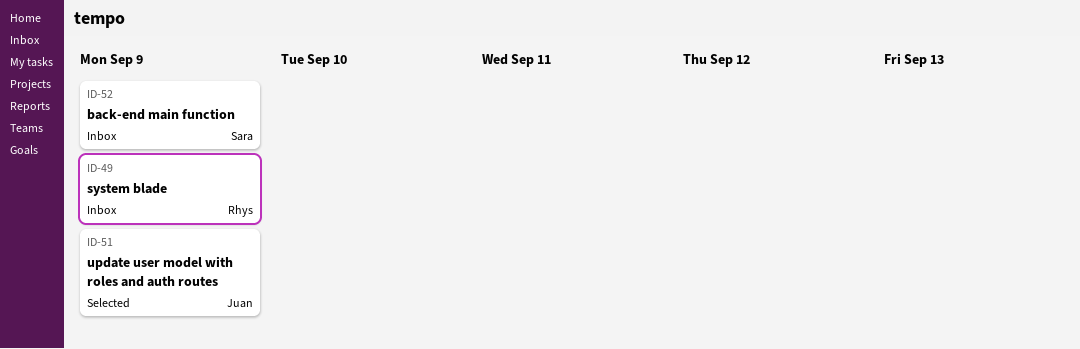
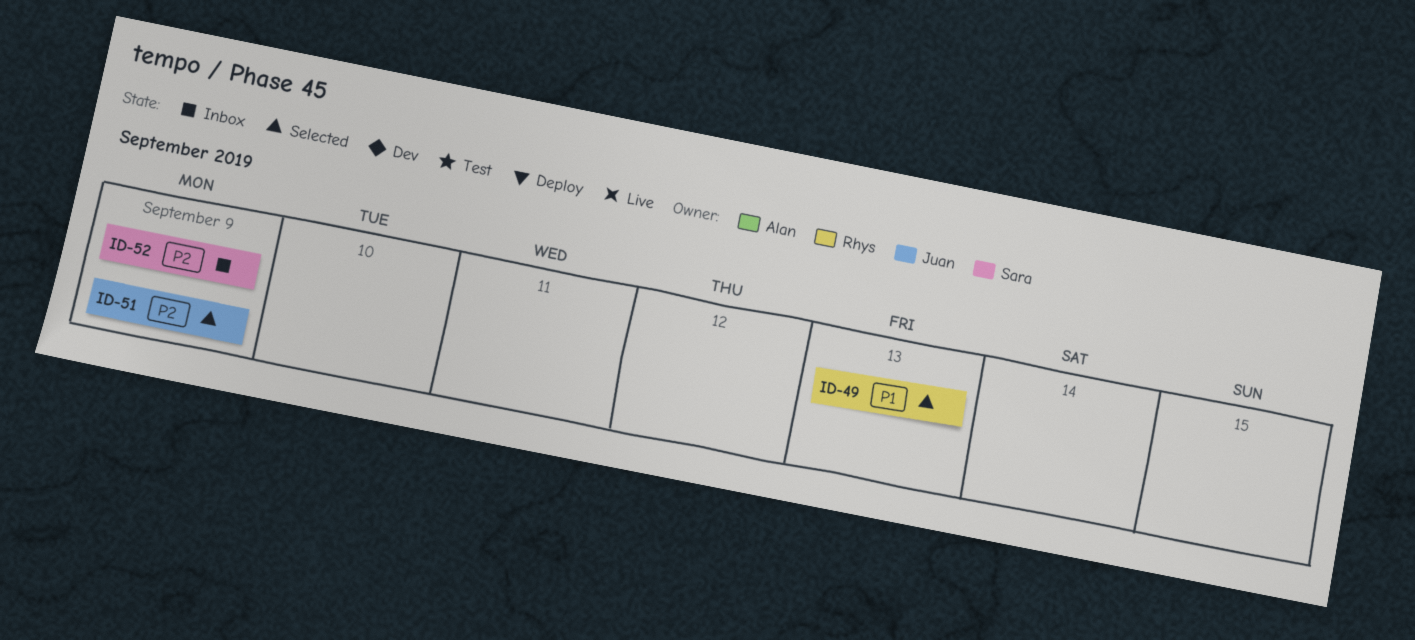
ID-49, status: Inbox -> Selected
ID-49, due: Sep 9 -> Sep 13

